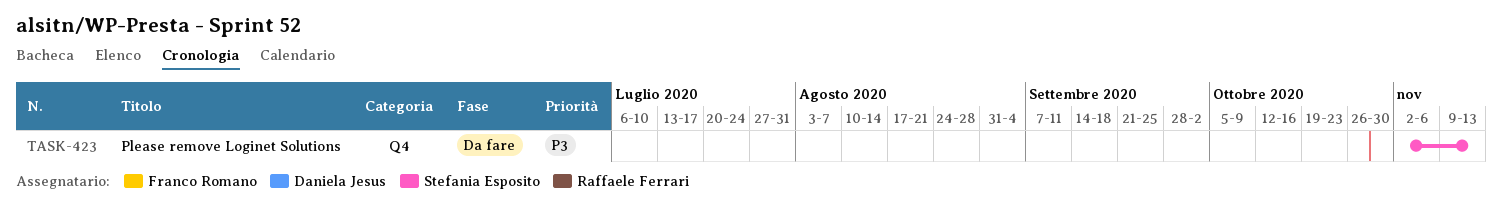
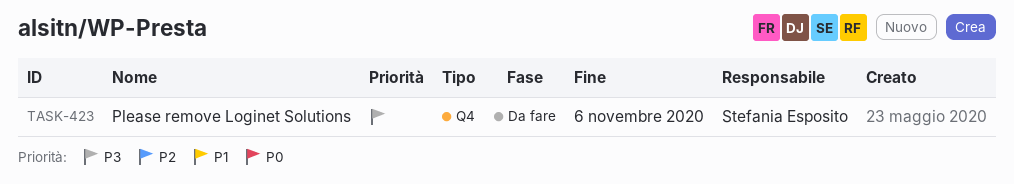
TASK-423, due: Nov 13 -> Nov 6

